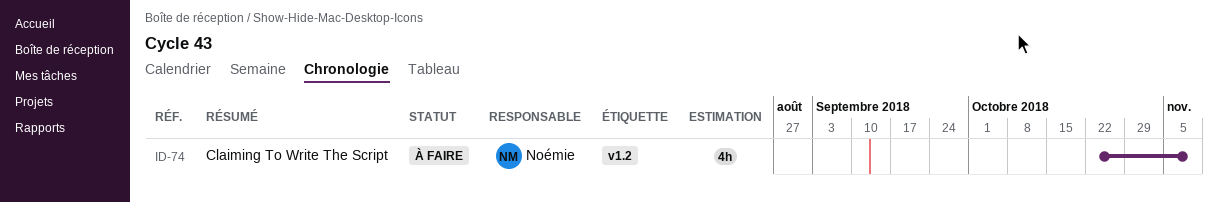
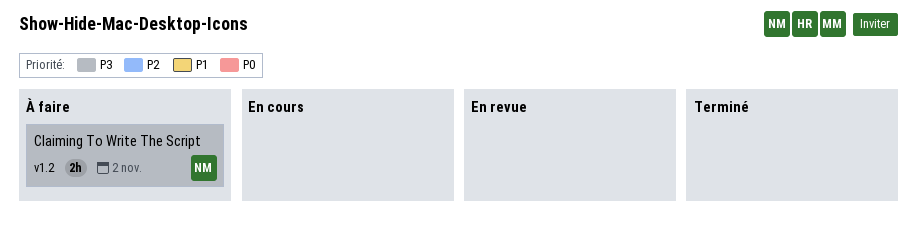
Claiming To Write The Script, estimate: 4h -> 2h
Claiming To Write The Script, due: Nov 9 -> Nov 2

